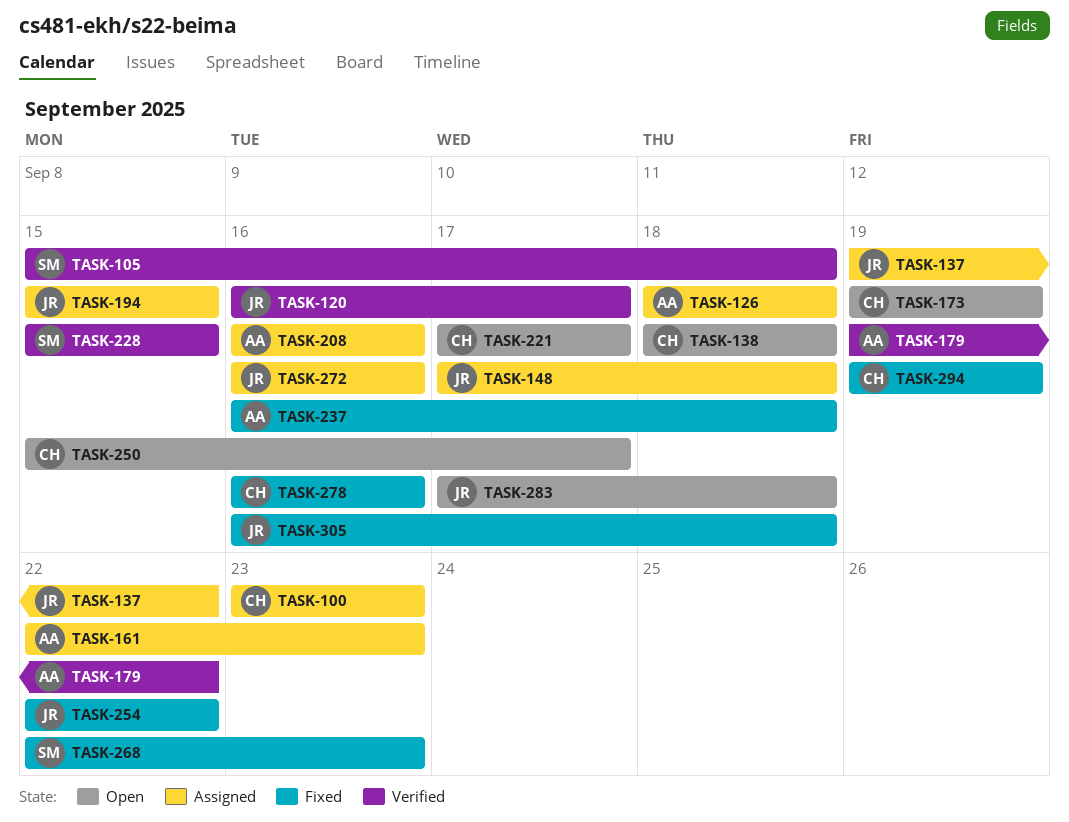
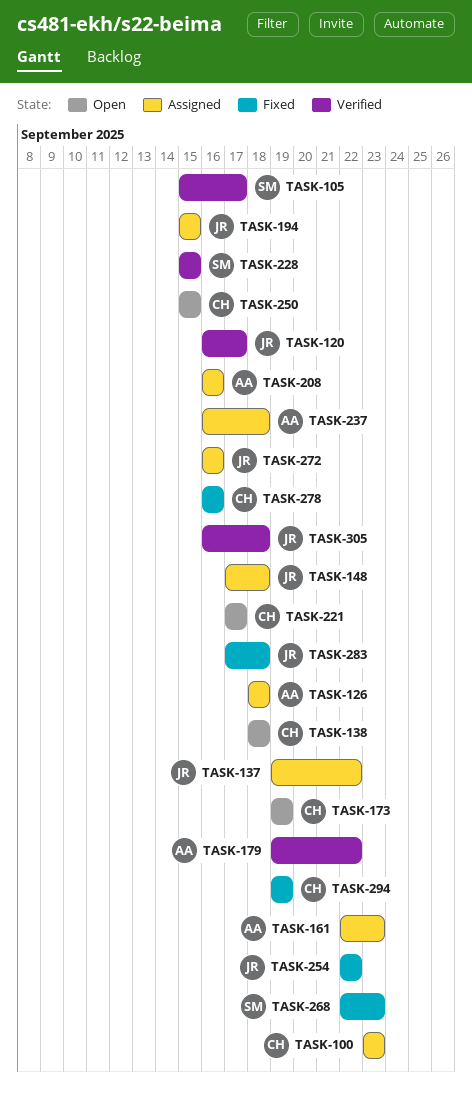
TASK-105, due: Sep 18 -> Sep 17
TASK-237, status: Fixed -> Assigned
TASK-250, due: Sep 17 -> Sep 15
TASK-283, status: Open -> Fixed
TASK-305, status: Fixed -> Verified

